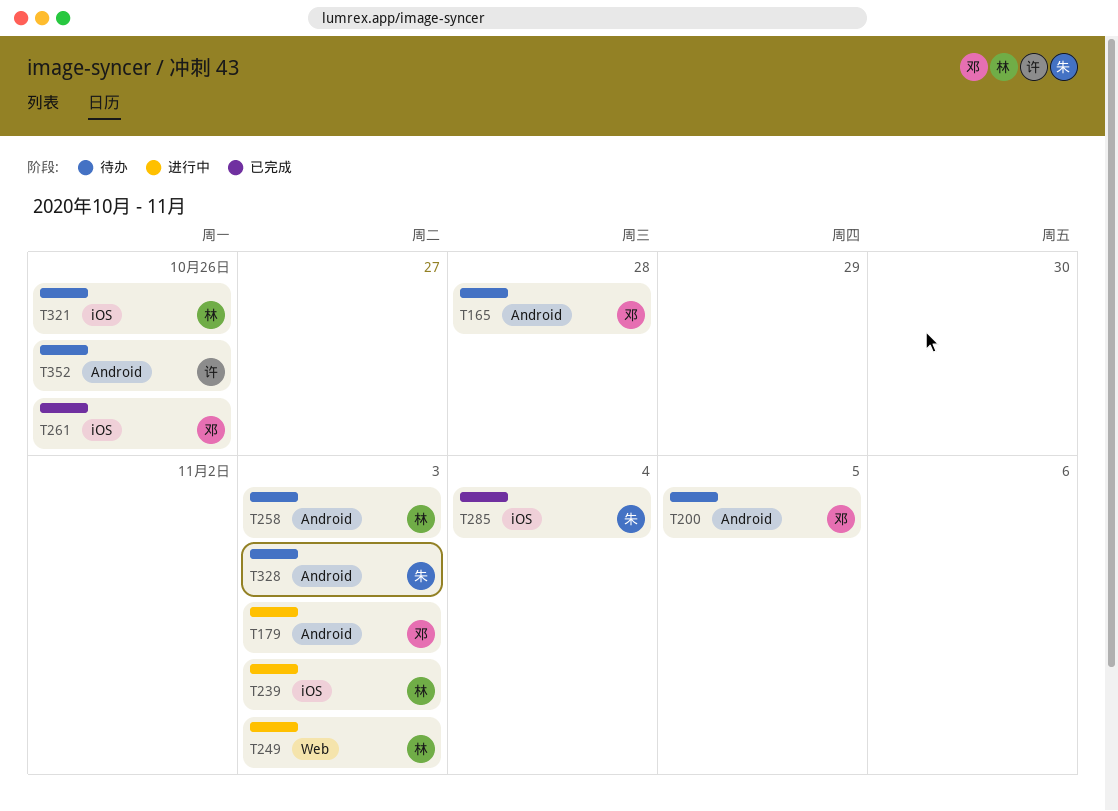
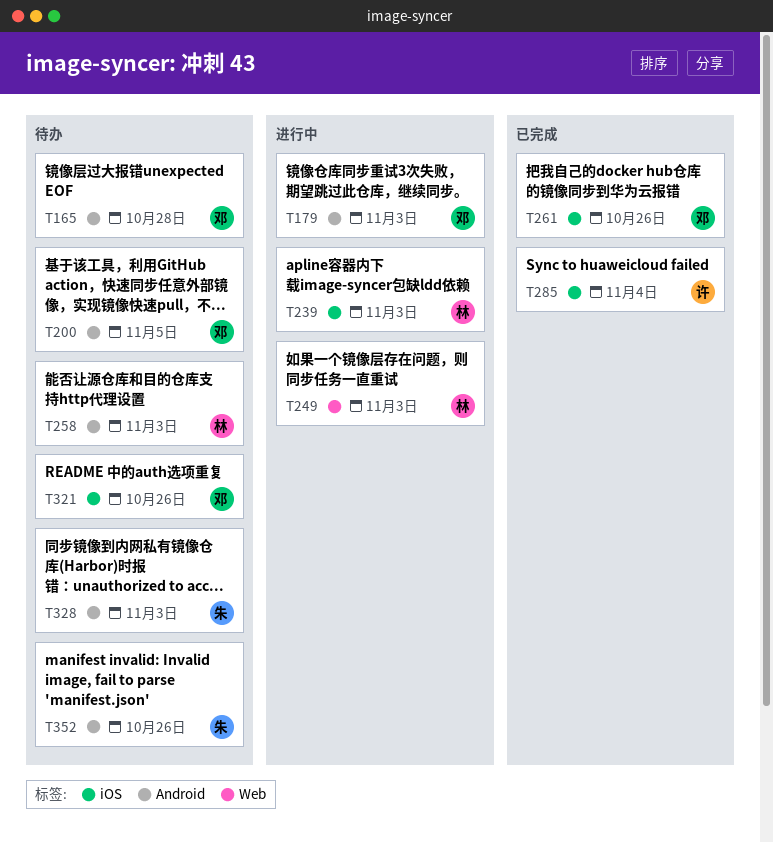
T285, owner: 朱 -> 许
T321, owner: 林 -> 邓
T352, owner: 许 -> 朱

